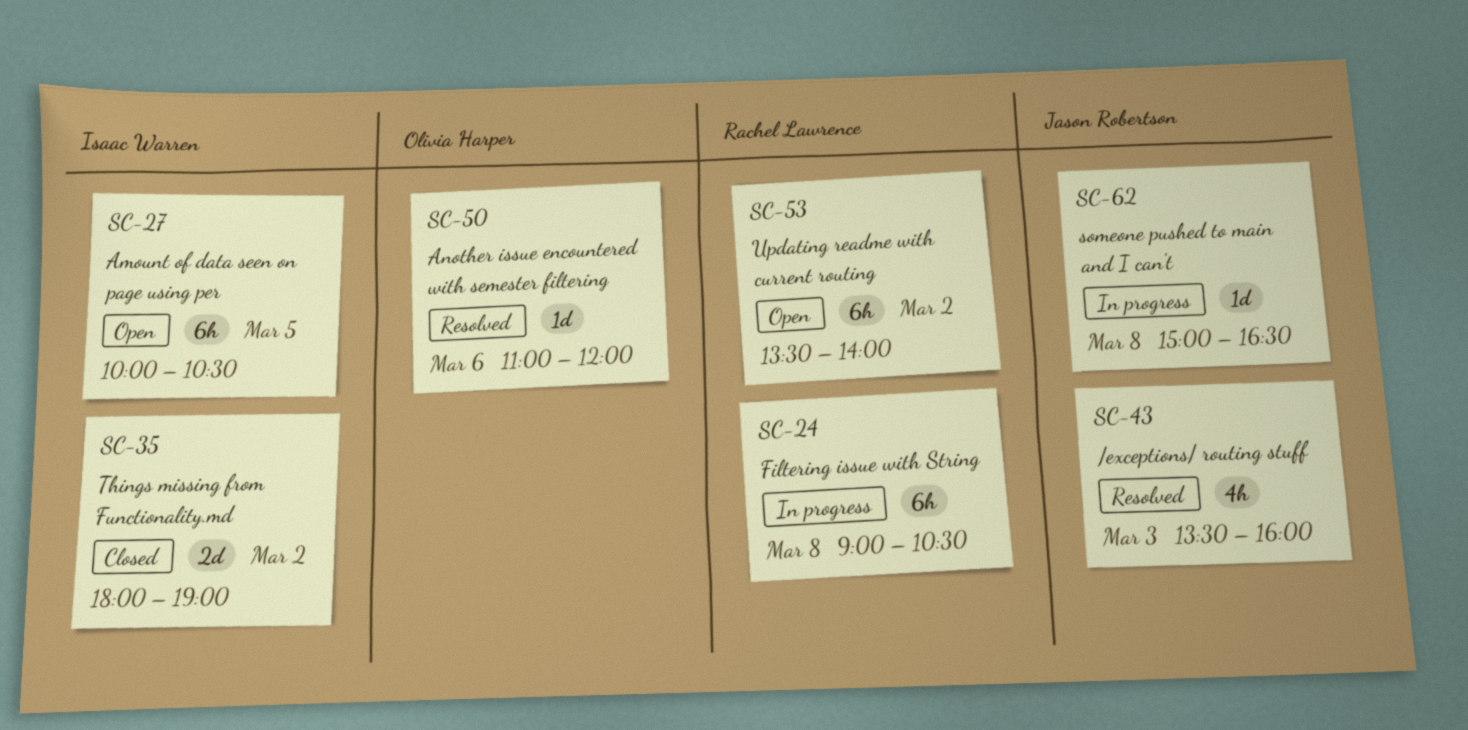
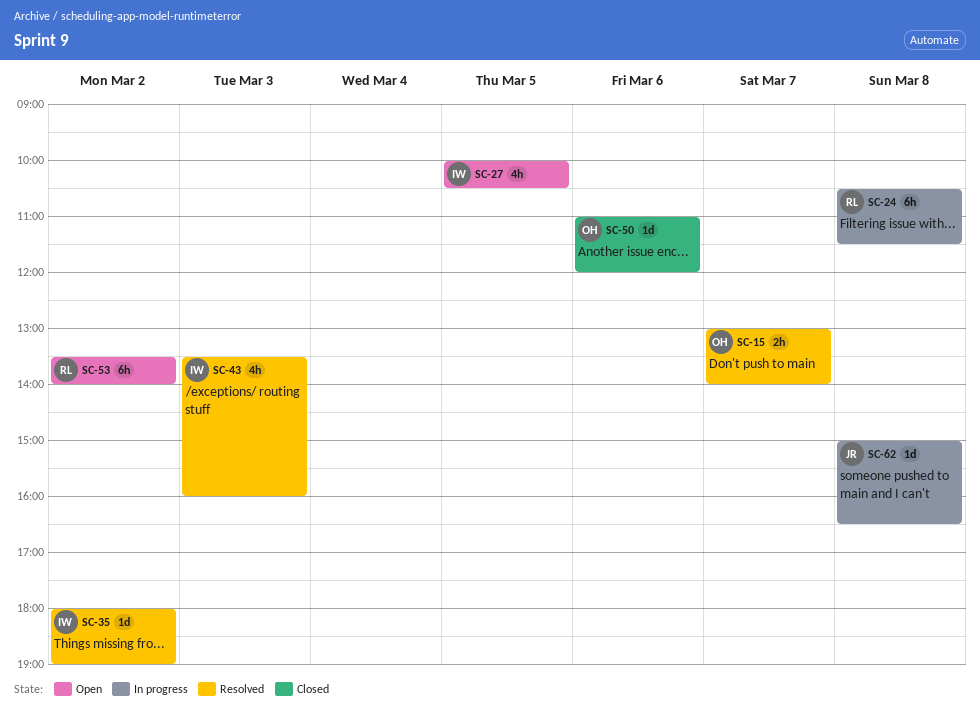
SC-15: none -> present
SC-24, begins: 09:00 -> 10:30
SC-24, ends: 10:30 -> 11:30
SC-27, estimate: 6h -> 4h
SC-35, status: Closed -> Resolved
SC-35, estimate: 2d -> 1d
SC-43, owner: Jason Robertson -> Isaac Warren
SC-50, status: Resolved -> Closed

